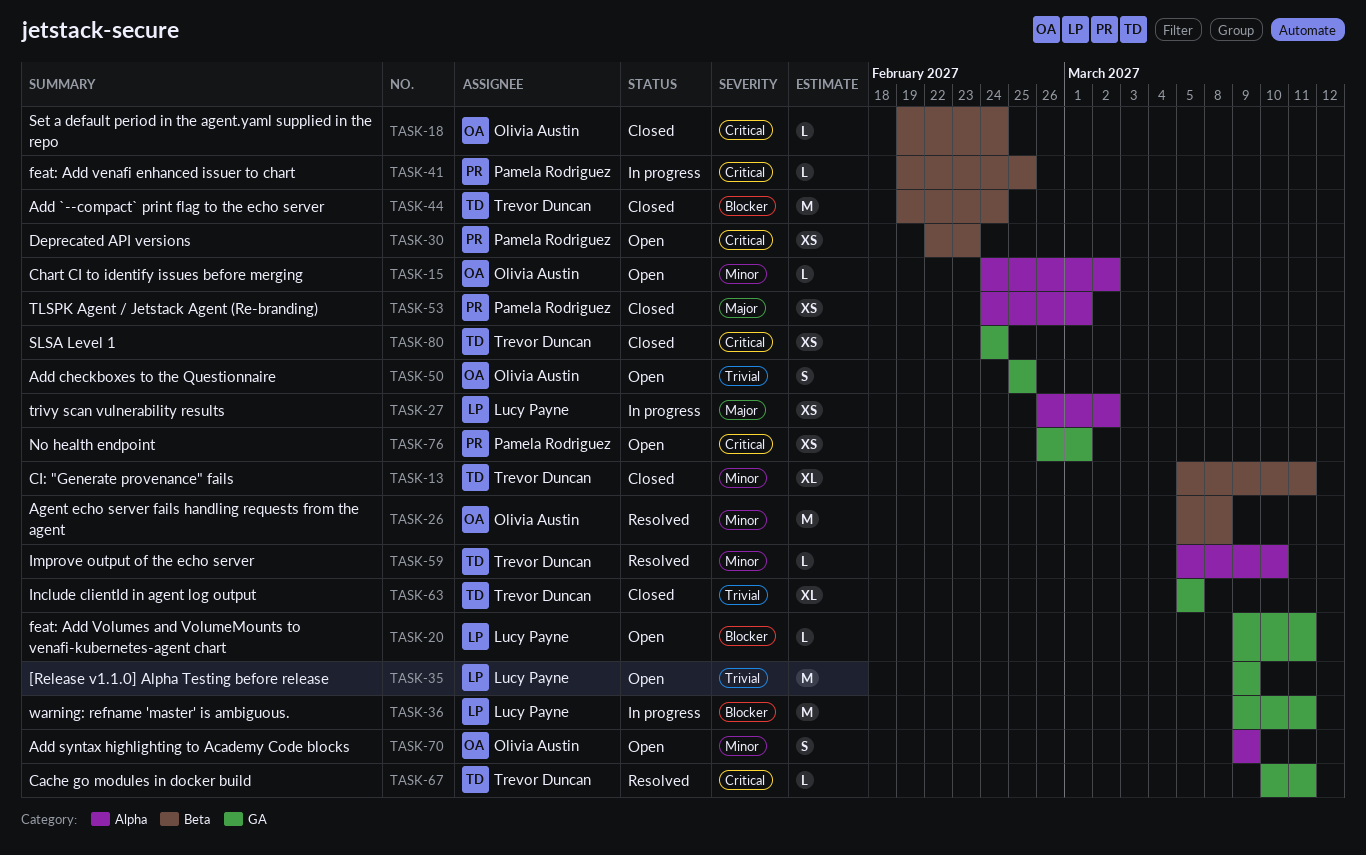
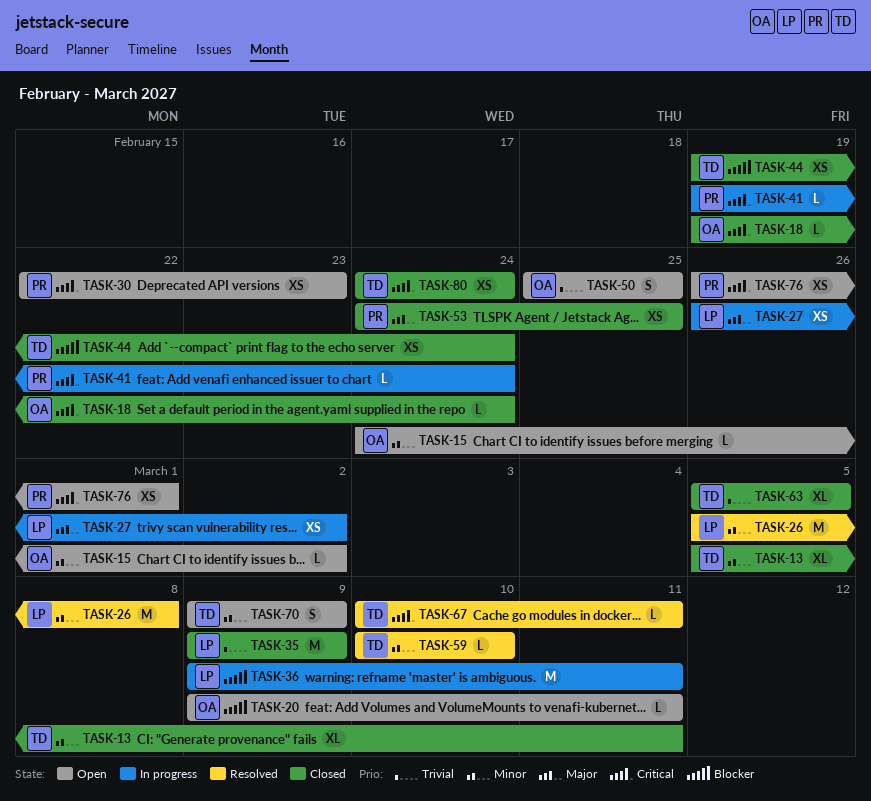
TASK-20, owner: Lucy Payne -> Olivia Austin
TASK-26, owner: Olivia Austin -> Lucy Payne
TASK-35, status: Open -> Closed
TASK-41, due: Feb 25 -> Feb 24
TASK-44, estimate: M -> XS
TASK-53, due: Mar 1 -> Feb 25
TASK-59, start: Mar 5 -> Mar 10
TASK-70, owner: Olivia Austin -> Trevor Duncan

